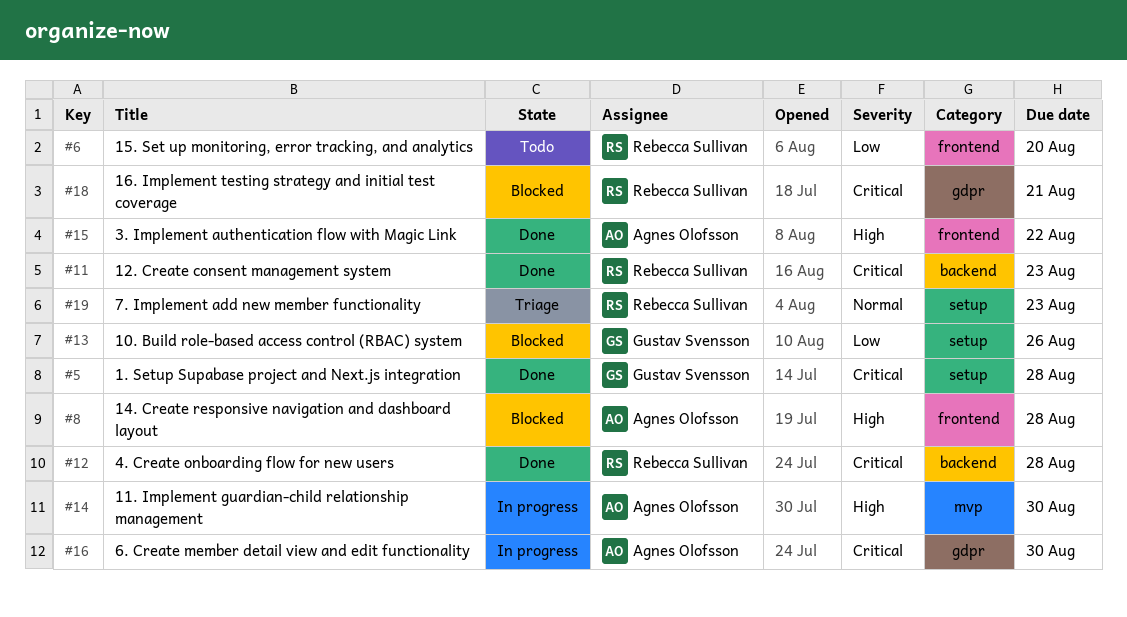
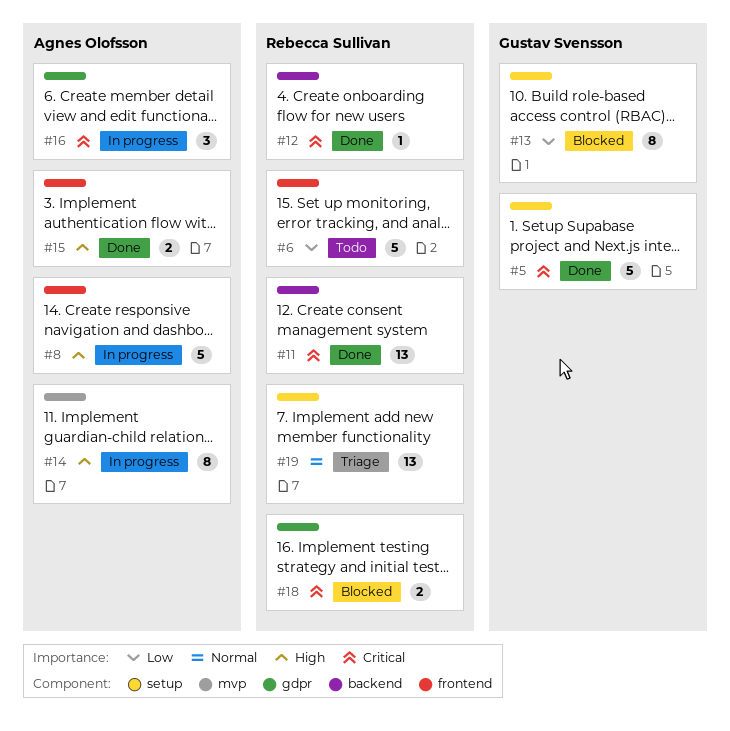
#8, status: Blocked -> In progress

